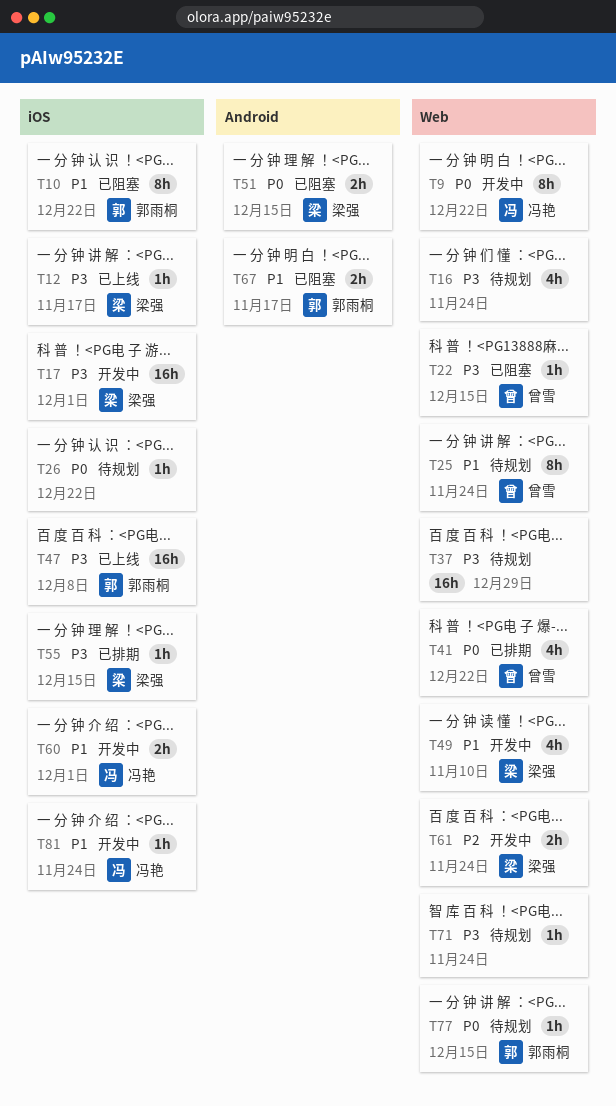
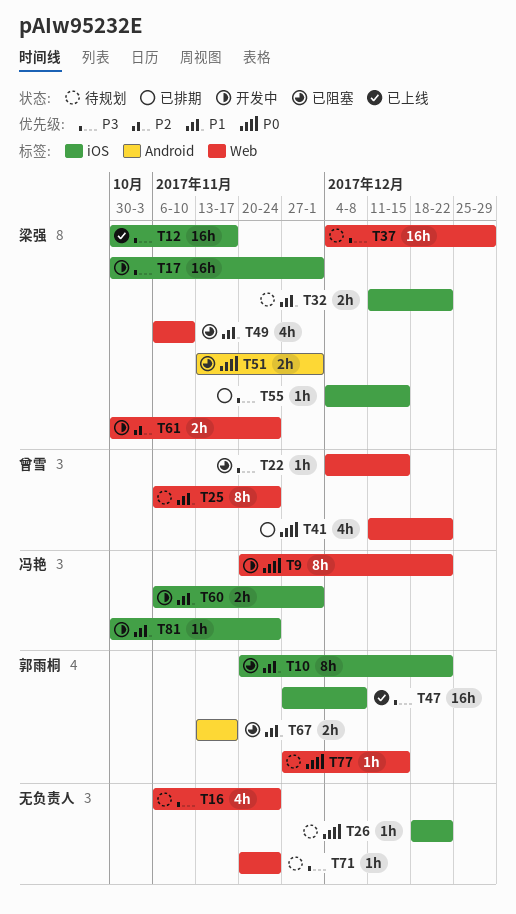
T12, estimate: 1h -> 16h
T32: none -> present
T37, owner: none -> 梁强
T49, status: 开发中 -> 已阻塞
T51, due: Dec 15 -> Dec 1

